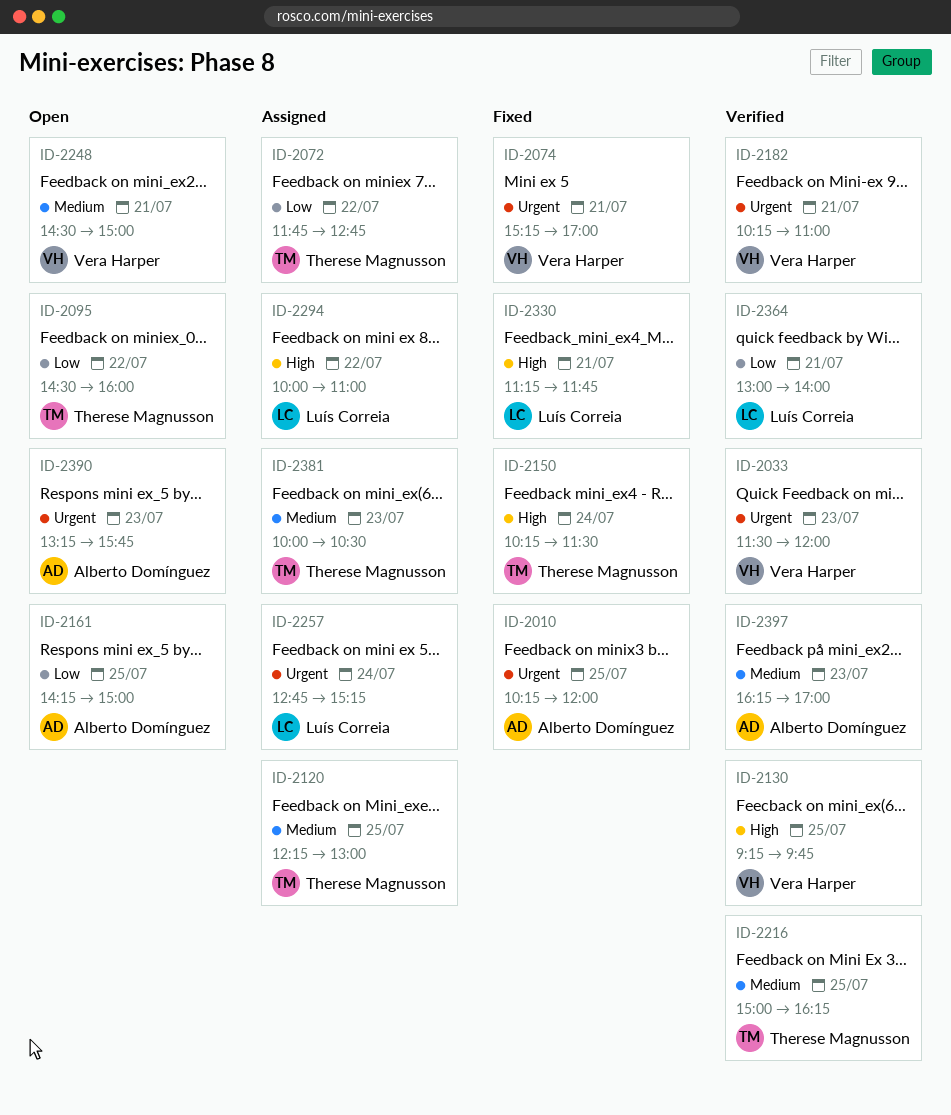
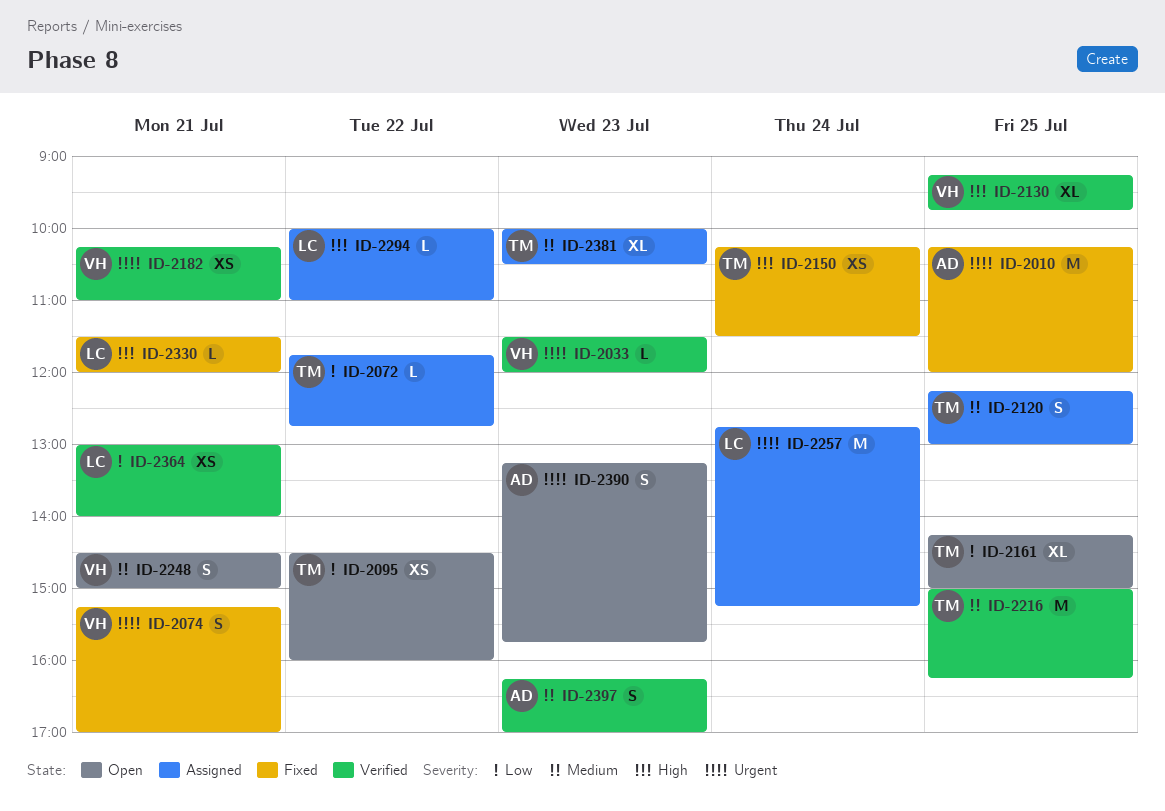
ID-2161, owner: Alberto Domínguez -> Therese Magnusson
ID-2330, begins: 11:15 -> 11:30
ID-2330, ends: 11:45 -> 12:00

